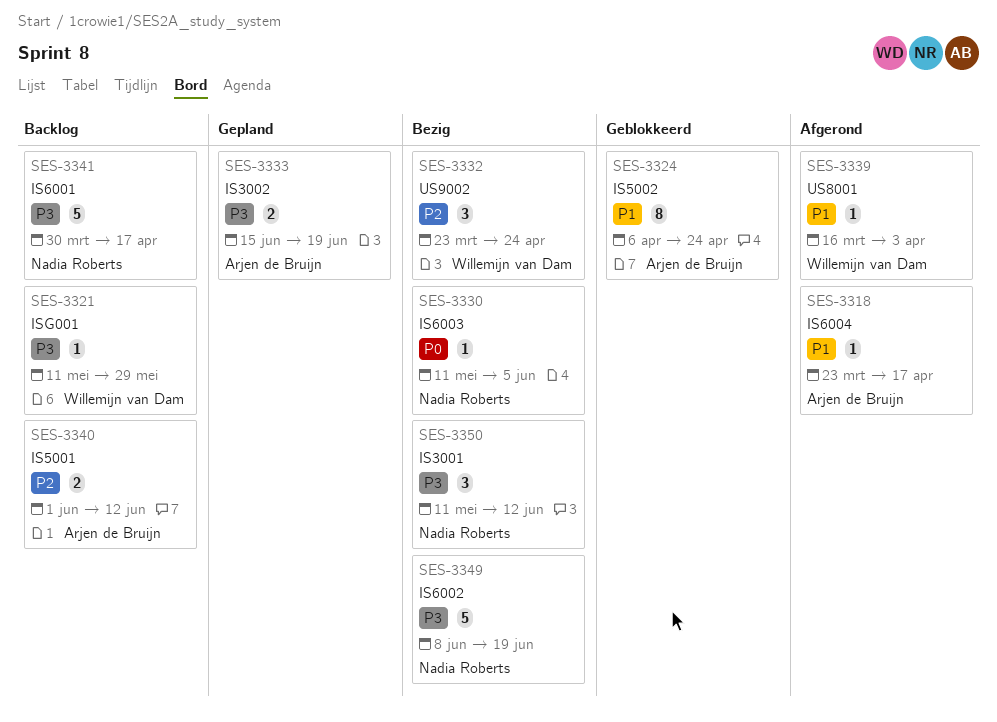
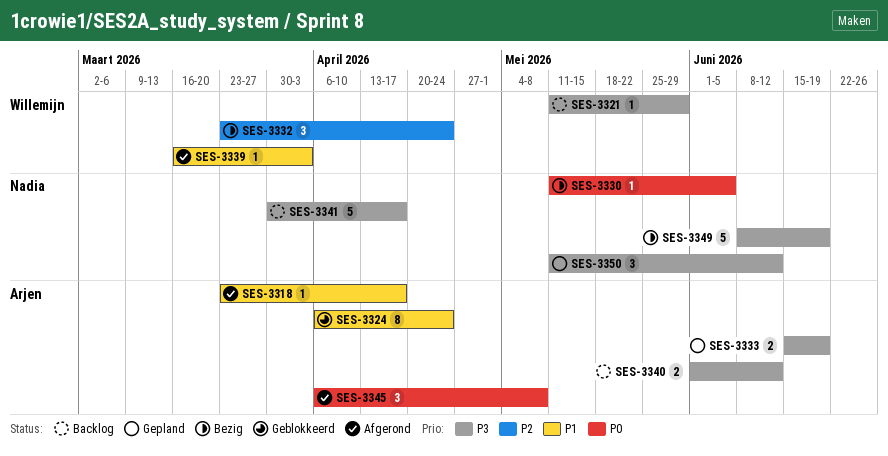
SES-3340, priority: P2 -> P3
SES-3345: none -> present
SES-3350, status: Bezig -> Gepland

